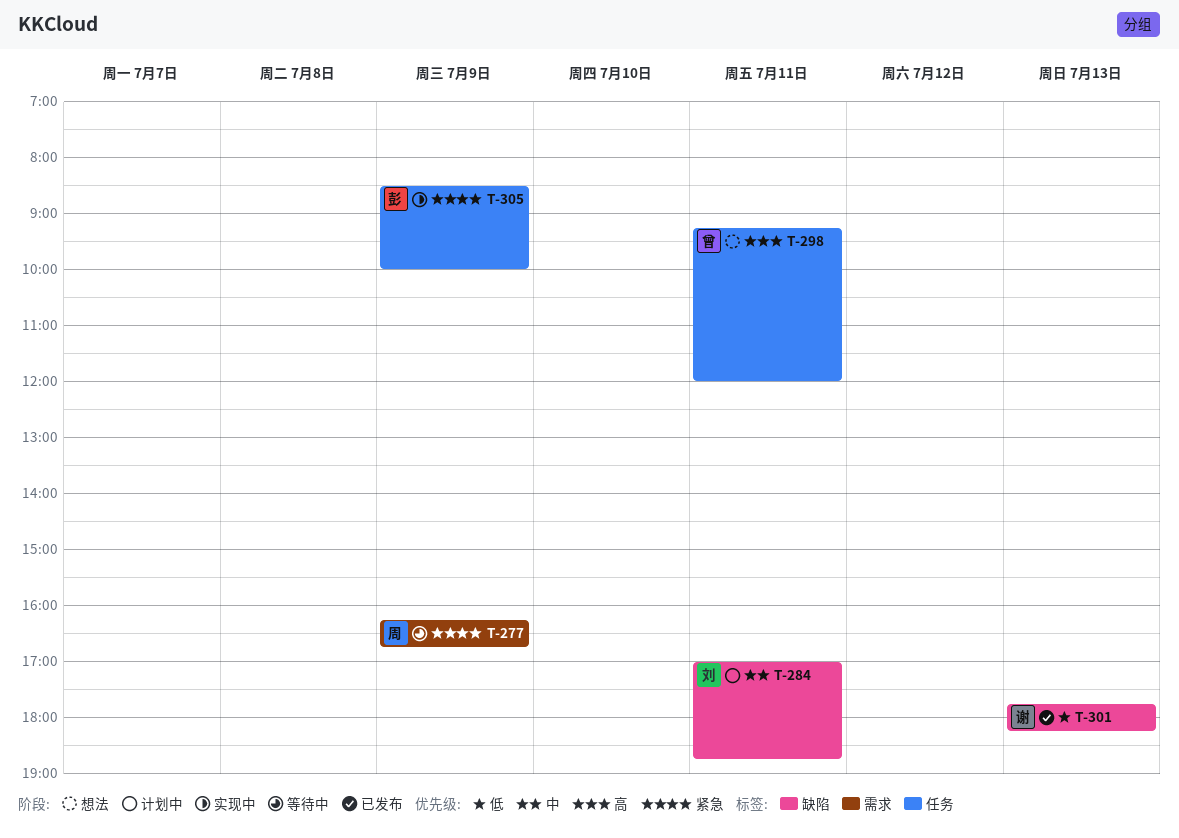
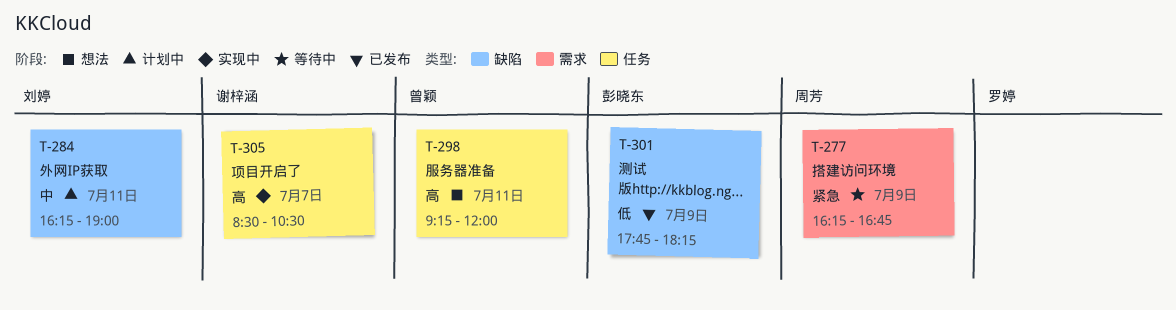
T-284, begins: 17:00 -> 16:15
T-284, ends: 18:45 -> 19:00
T-301, owner: 谢梓涵 -> 彭晓东
T-301, day: Jul 13 -> Jul 9
T-305, owner: 彭晓东 -> 谢梓涵
T-305, priority: 紧急 -> 高
T-305, day: Jul 9 -> Jul 7
T-305, ends: 10:00 -> 10:30

